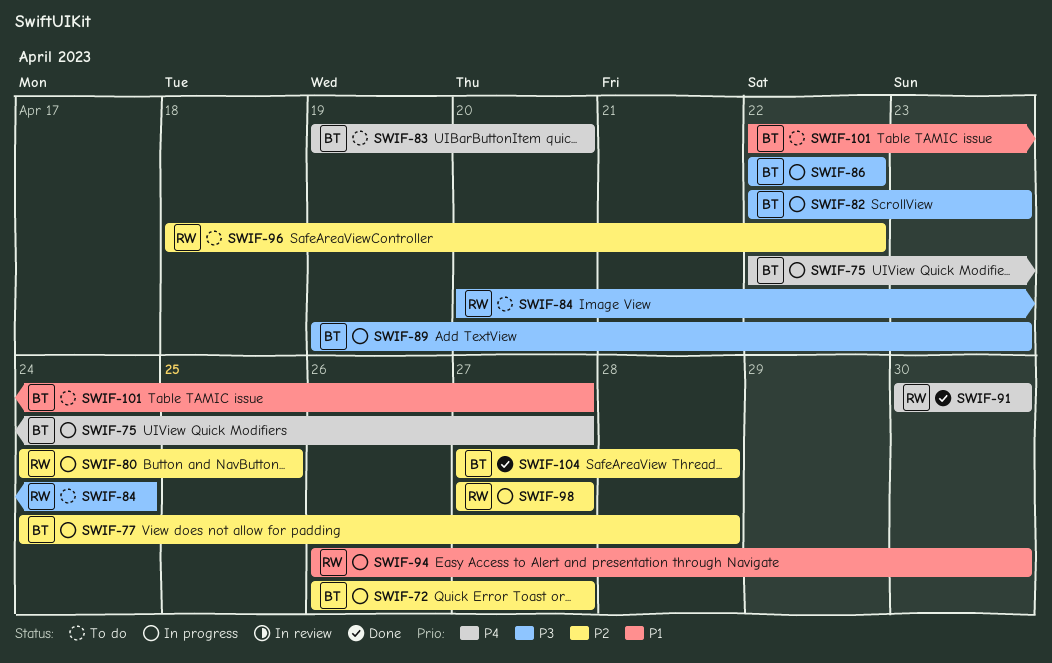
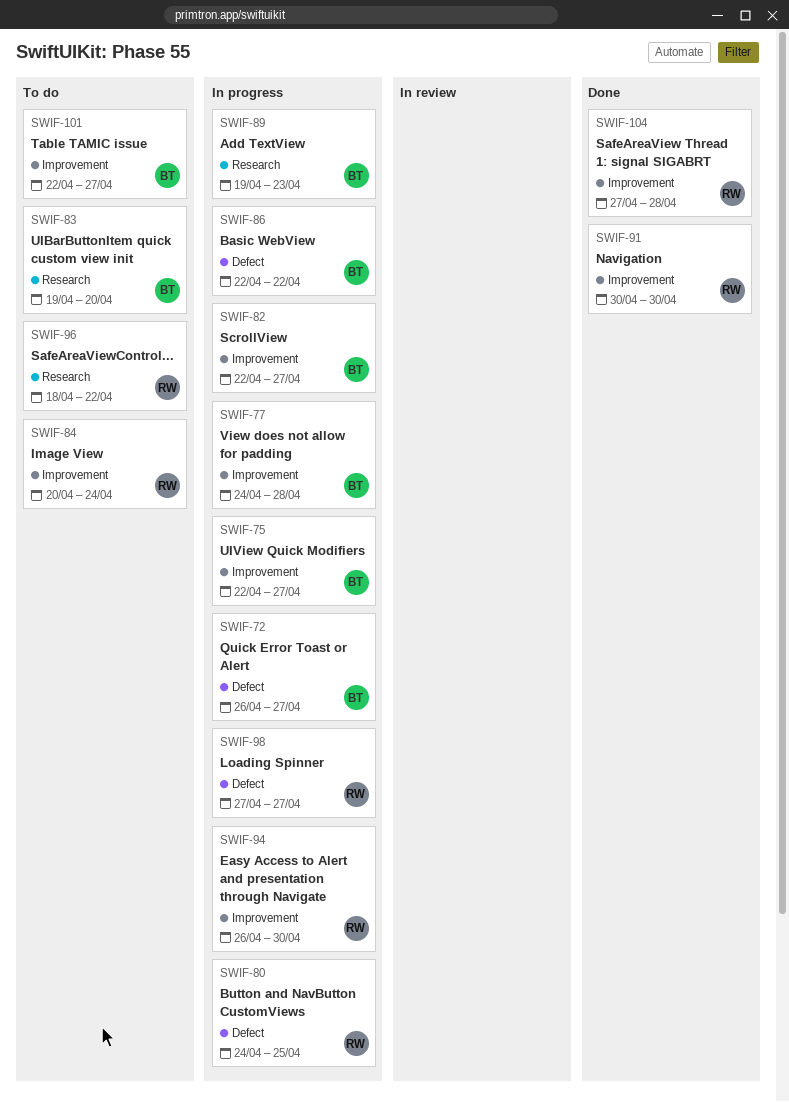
SWIF-82, due: Apr 23 -> Apr 27
SWIF-104, owner: BT -> RW

